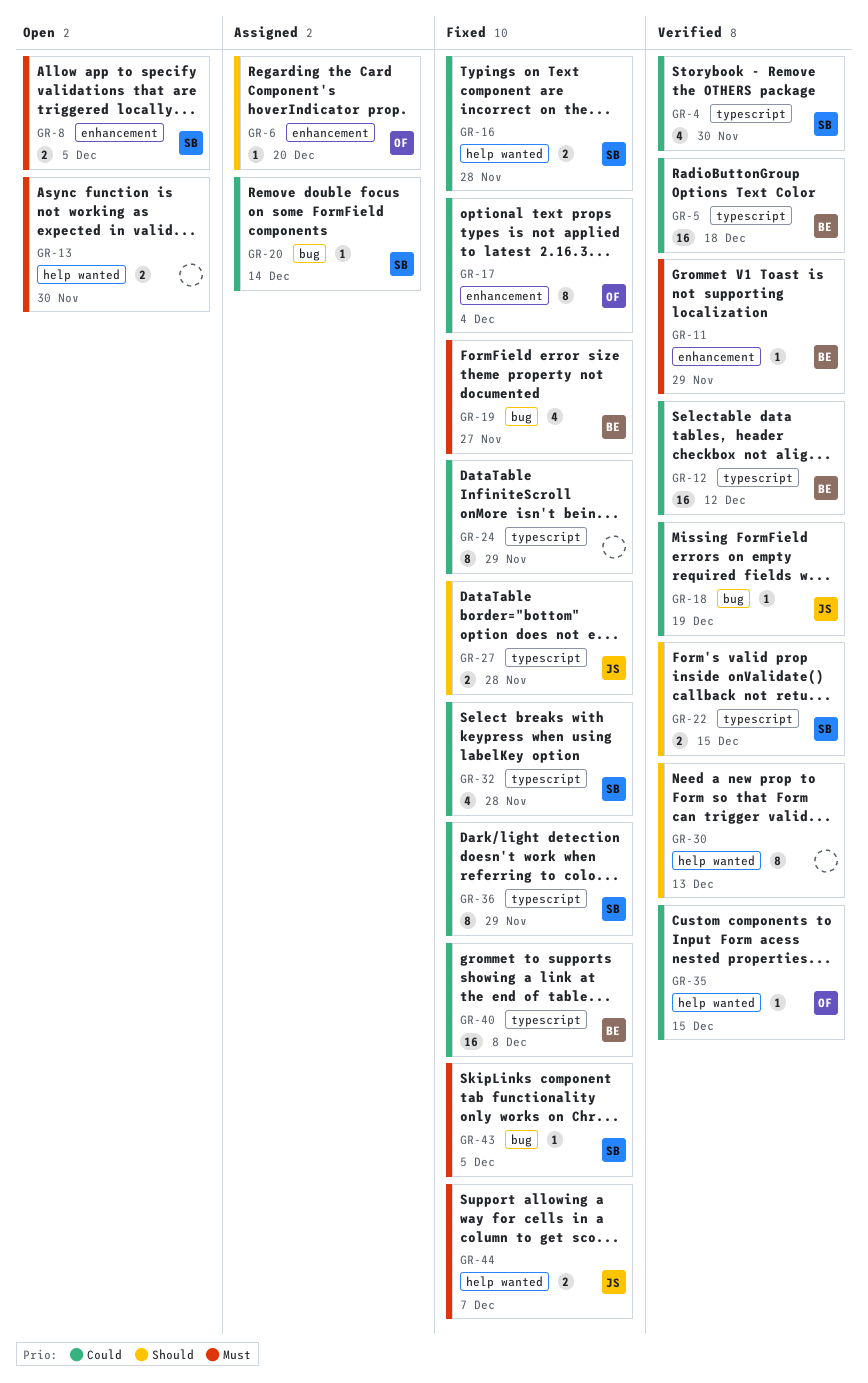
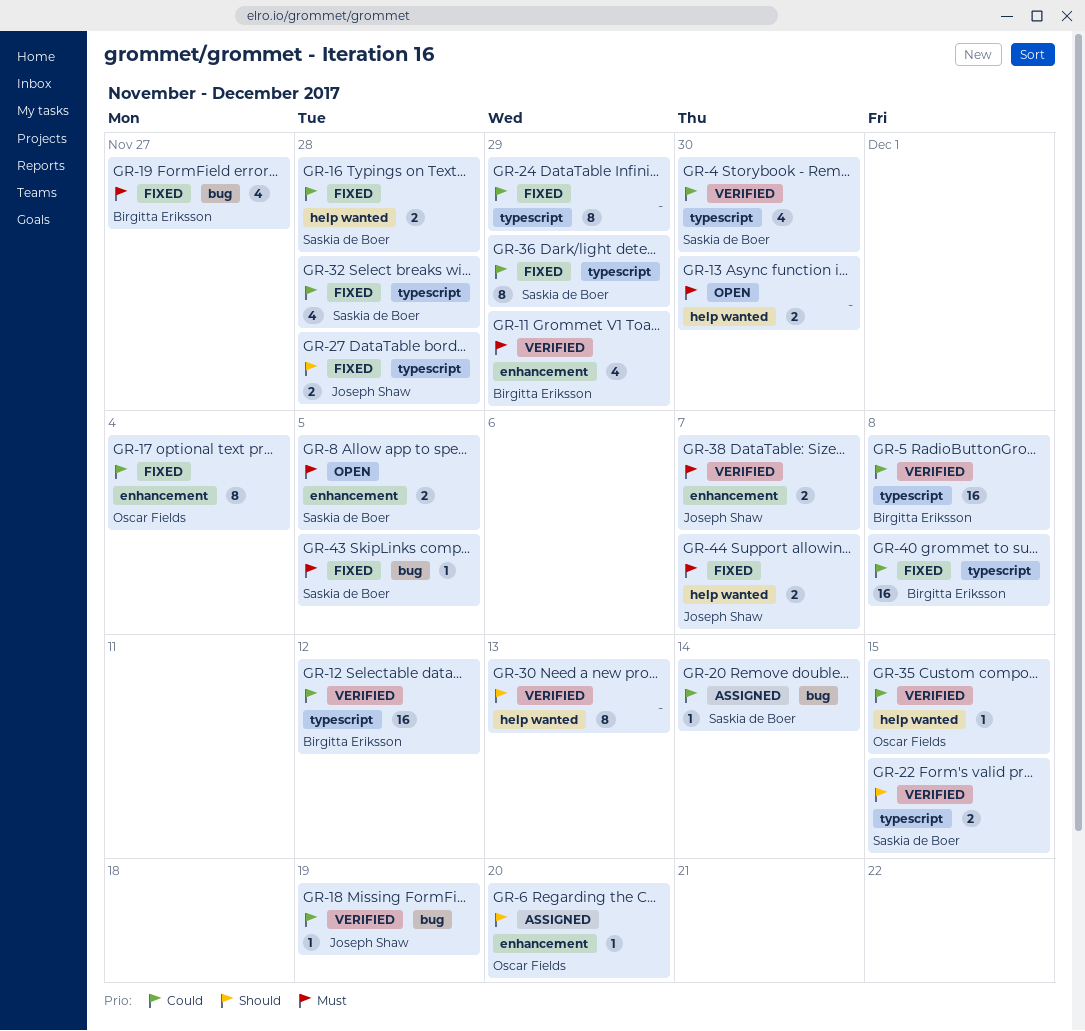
GR-5, due: Dec 18 -> Dec 8
GR-11, estimate: 1 -> 4
GR-38: none -> present

